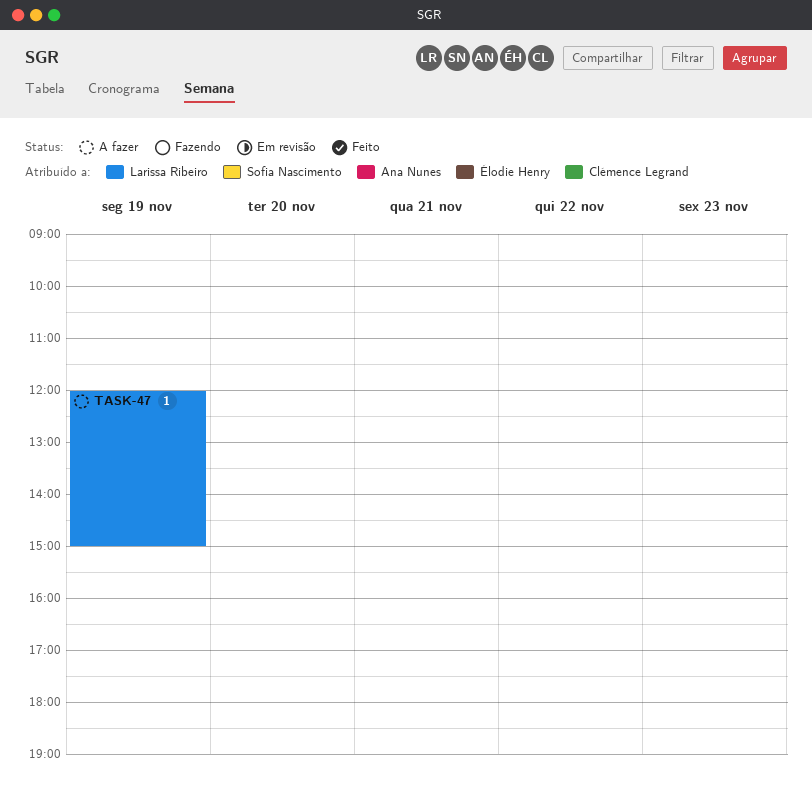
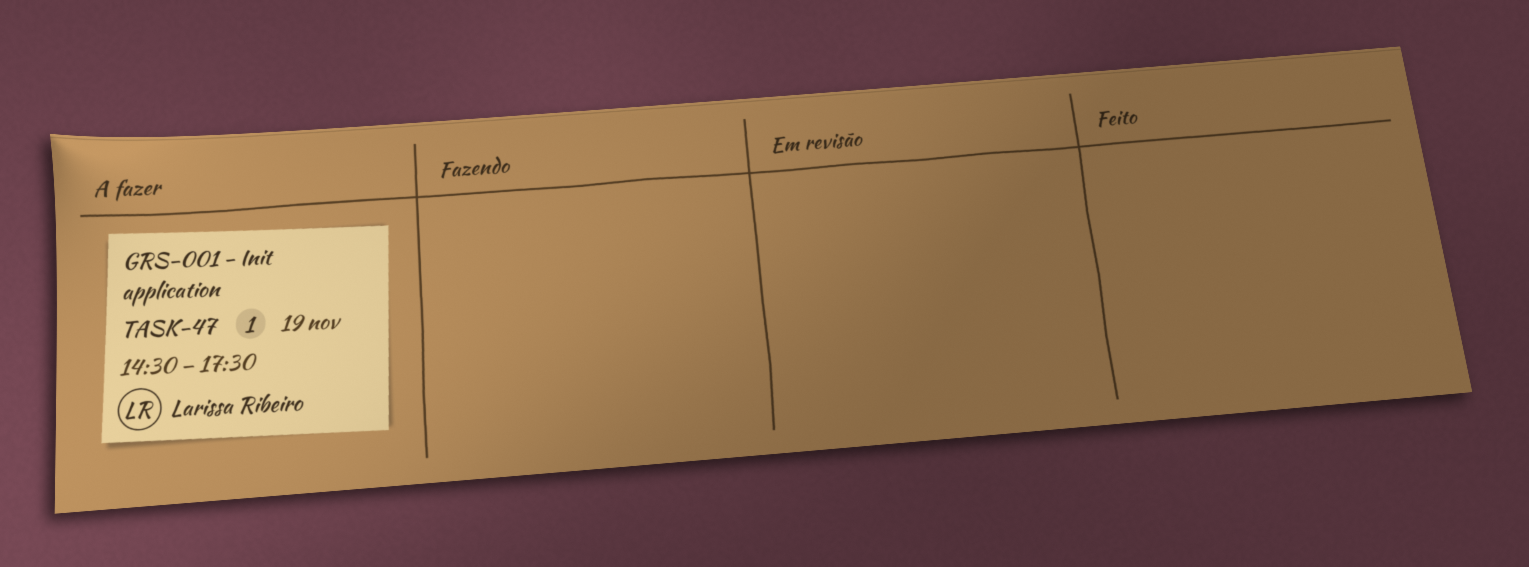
TASK-47, begins: 12:00 -> 14:30
TASK-47, ends: 15:00 -> 17:30

